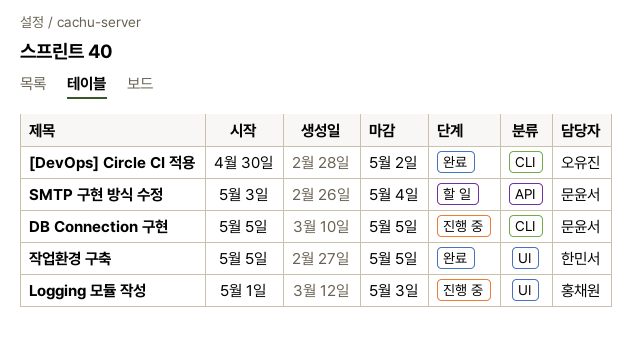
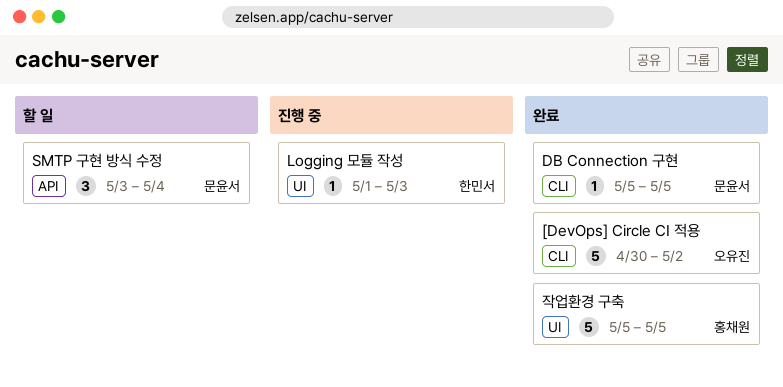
DB Connection 구현, status: 진행 중 -> 완료
Logging 모듈 작성, owner: 홍채원 -> 한민서
작업환경 구축, owner: 한민서 -> 홍채원

